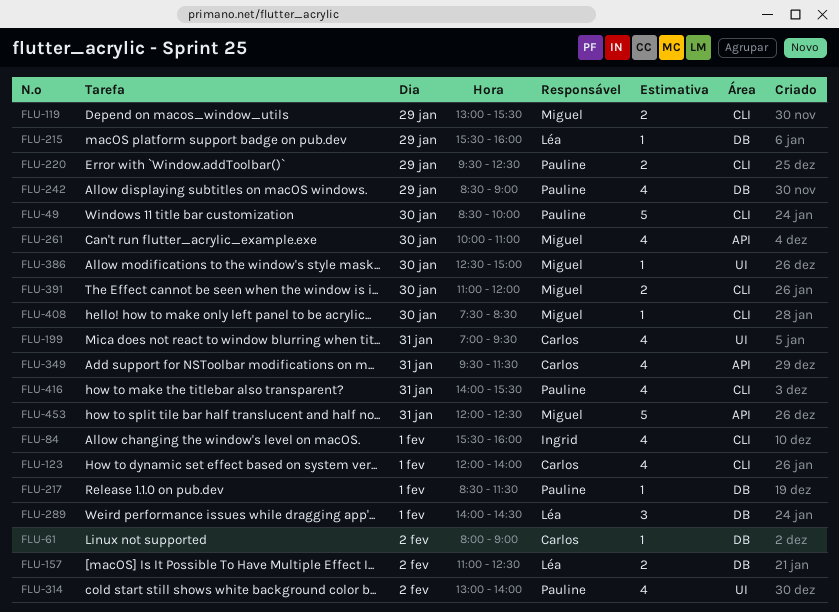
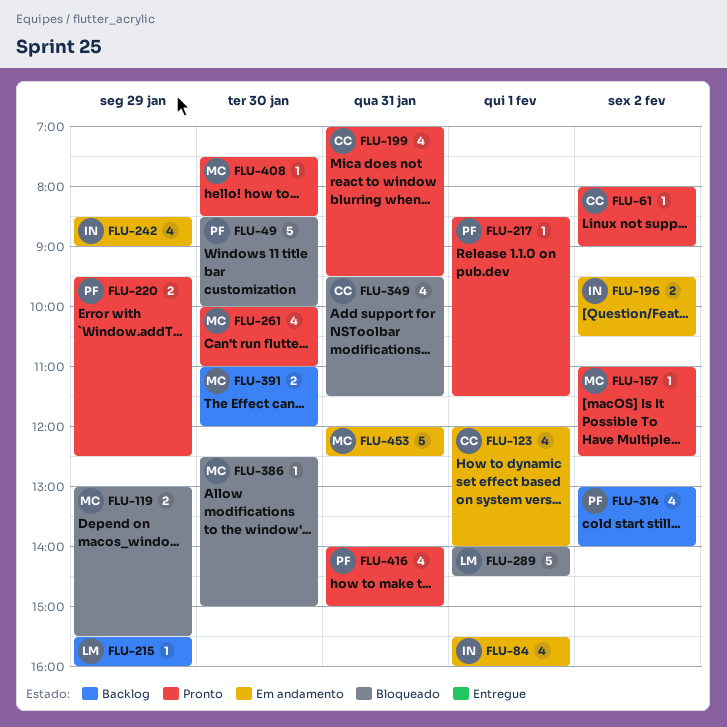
FLU-157, owner: Léa -> Miguel
FLU-157, estimate: 2 -> 1
FLU-196: none -> present
FLU-242, owner: Pauline -> Ingrid
FLU-289, estimate: 3 -> 5
FLU-416, ends: 15:30 -> 15:00

